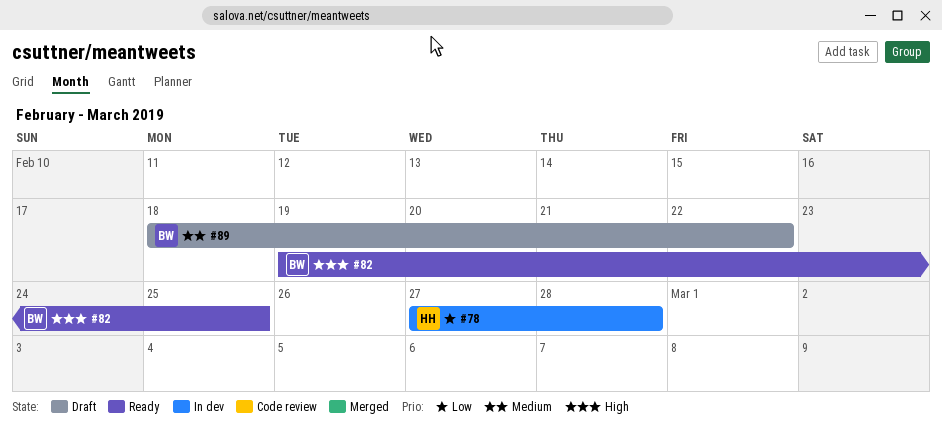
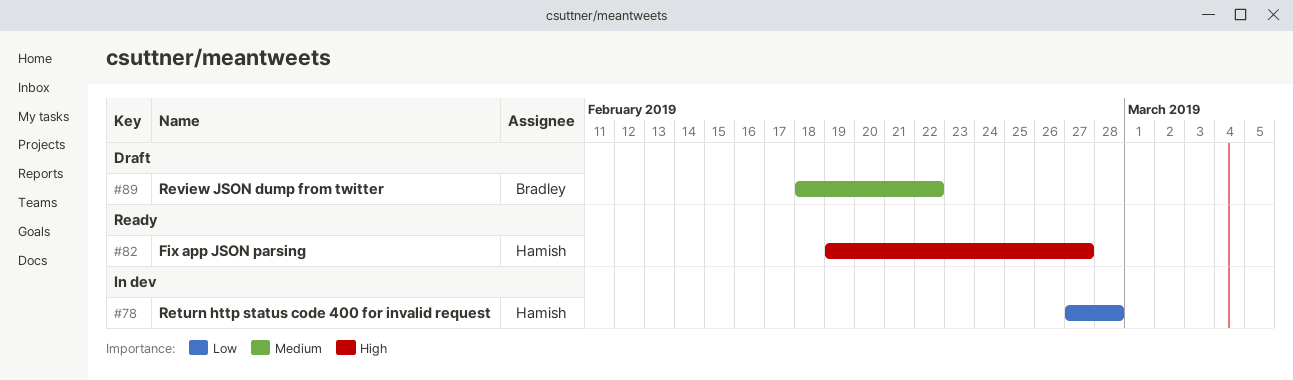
#82, owner: Bradley -> Hamish
#82, due: Feb 25 -> Feb 27

